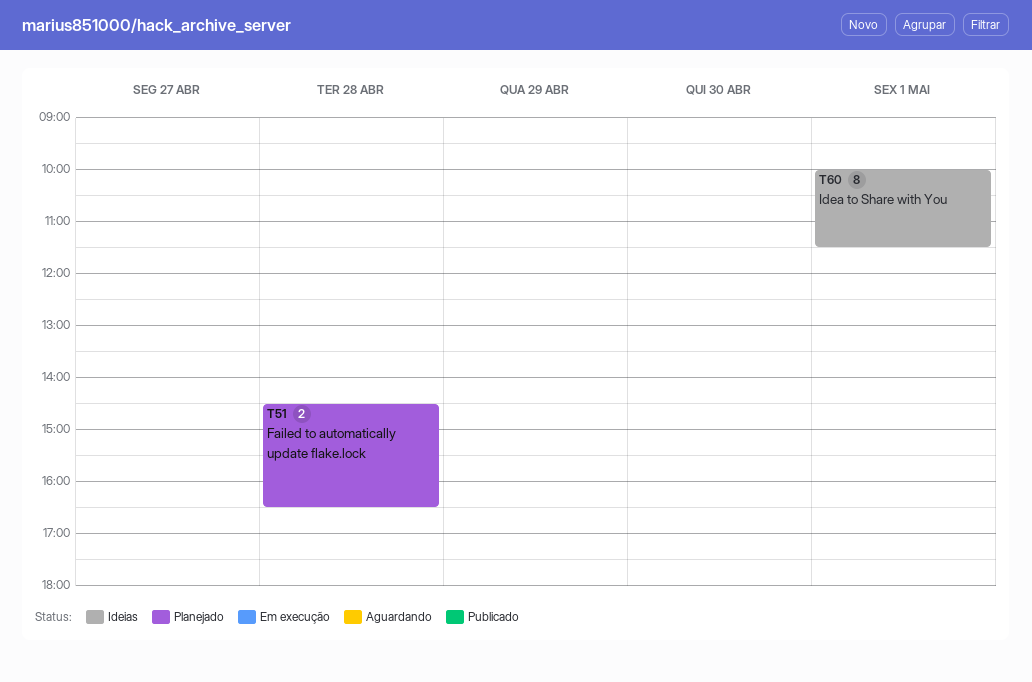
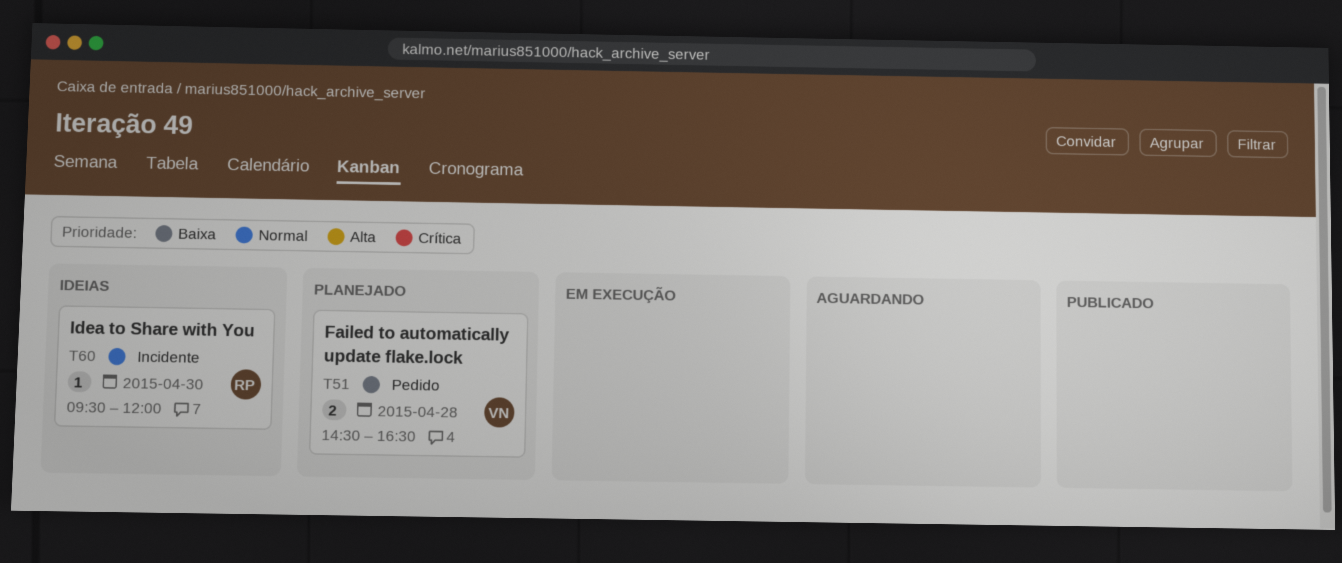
T60, estimate: 8 -> 1
T60, day: May 1 -> Apr 30
T60, begins: 10:00 -> 09:30
T60, ends: 11:30 -> 12:00

